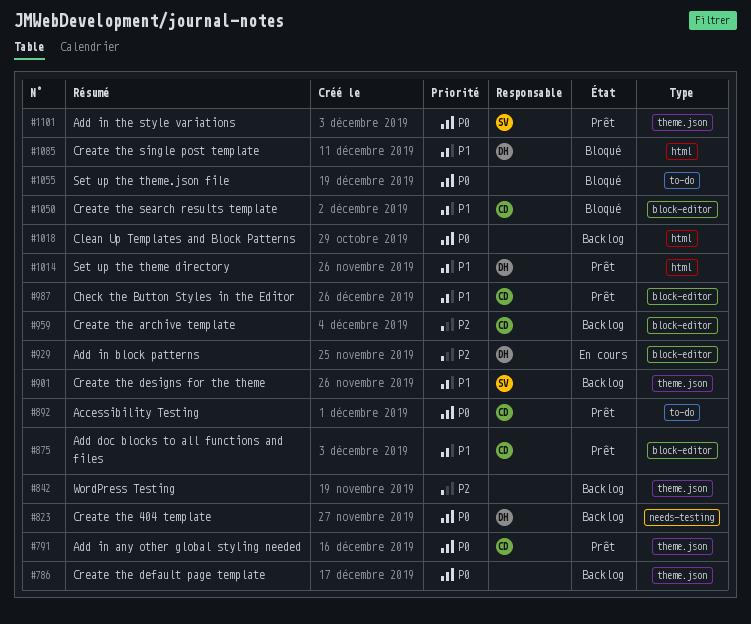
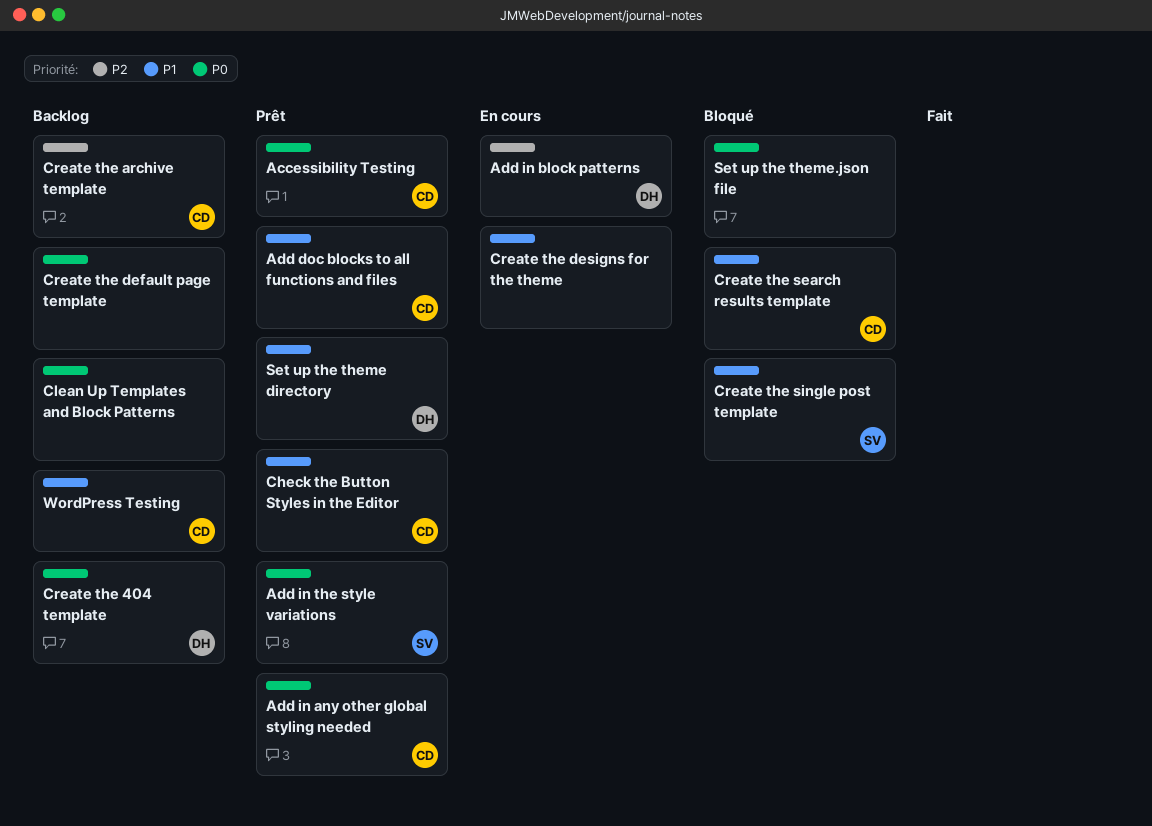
Create the designs for the theme, status: Backlog -> En cours
Create the designs for the theme, owner: SV -> none
Create the single post template, owner: DH -> SV
WordPress Testing, owner: none -> CD
WordPress Testing, priority: P2 -> P1

